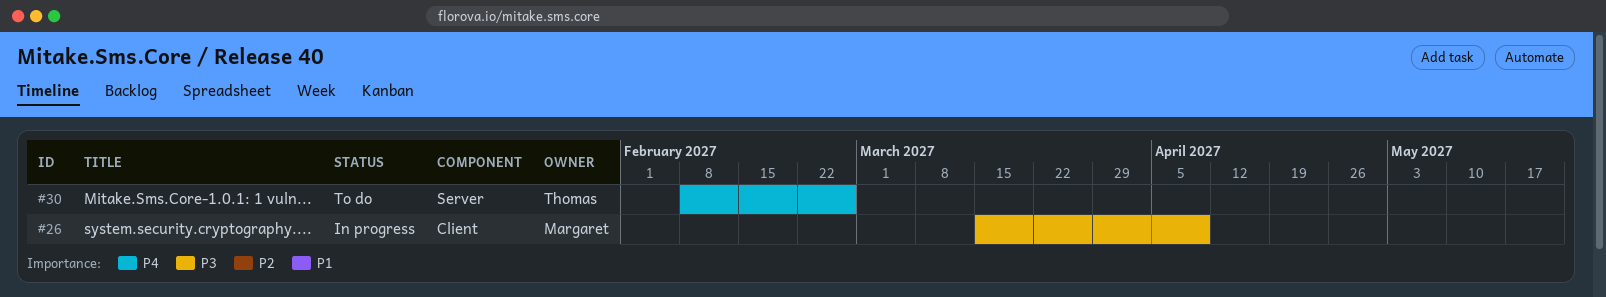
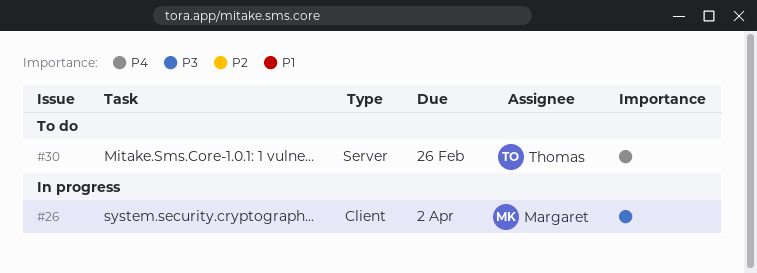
#26, due: Apr 9 -> Apr 2

